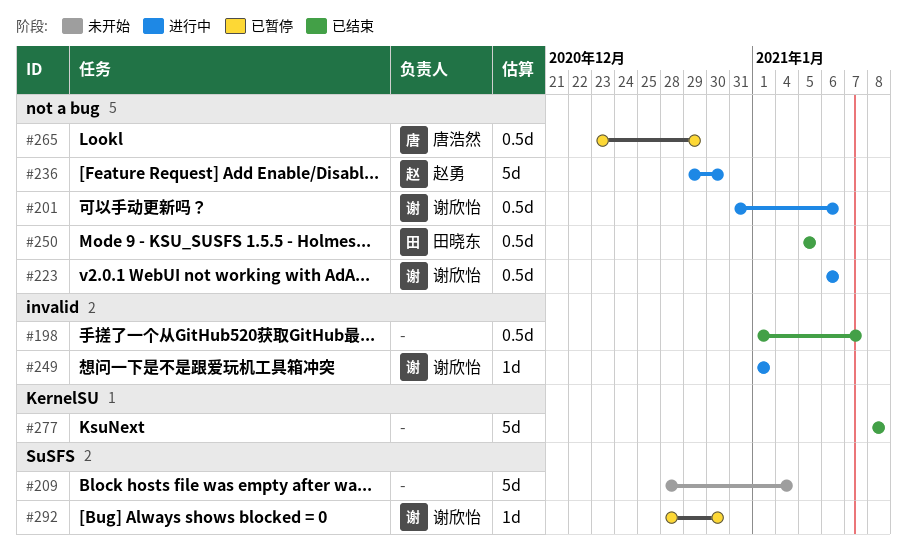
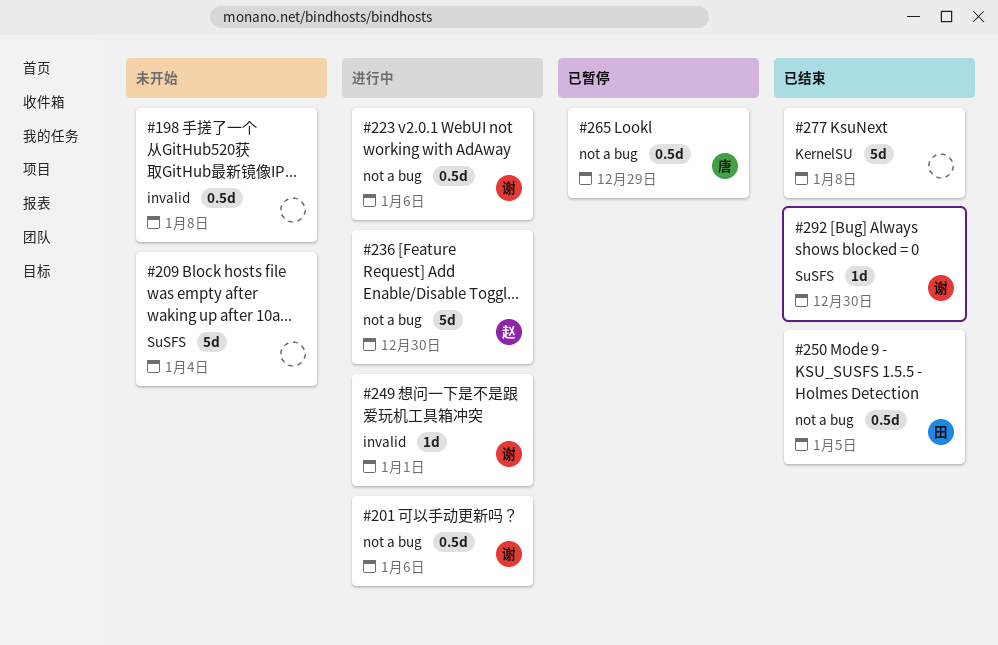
#198, status: 已结束 -> 未开始
#198, due: Jan 7 -> Jan 8
#292, status: 已暂停 -> 已结束

